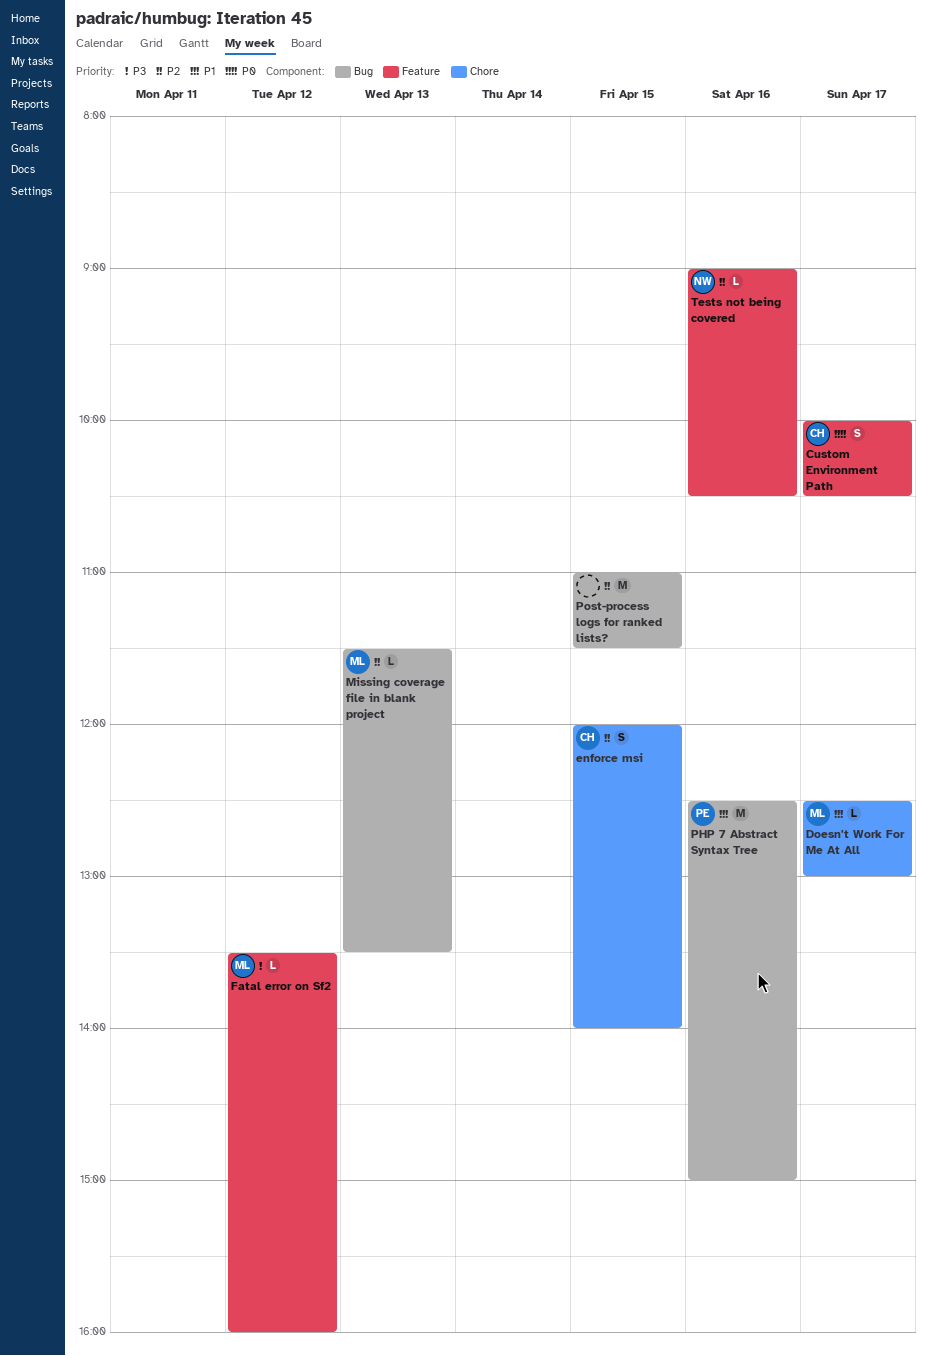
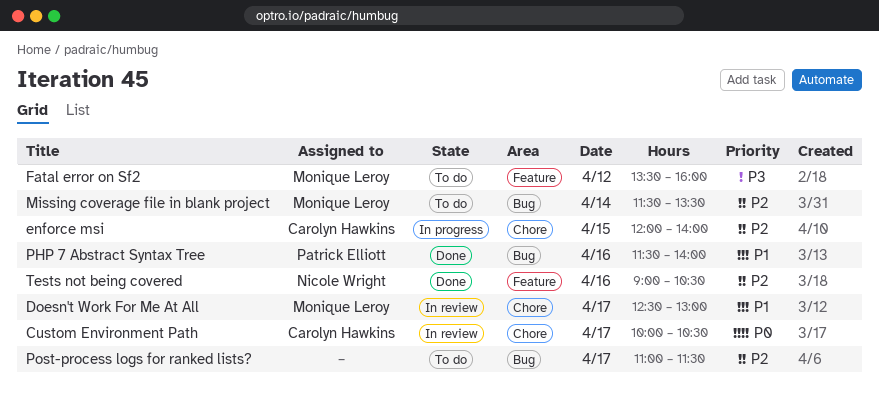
Custom Environment Path, label: Feature -> Chore
Missing coverage file in blank project, day: Apr 13 -> Apr 14
PHP 7 Abstract Syntax Tree, begins: 12:30 -> 11:30
PHP 7 Abstract Syntax Tree, ends: 15:00 -> 14:00
Post-process logs for ranked lists?, day: Apr 15 -> Apr 17

